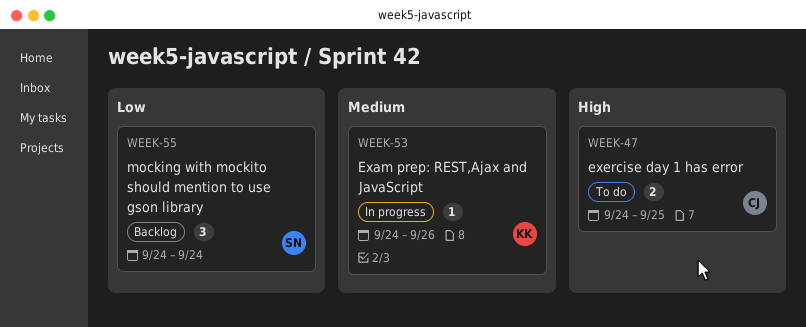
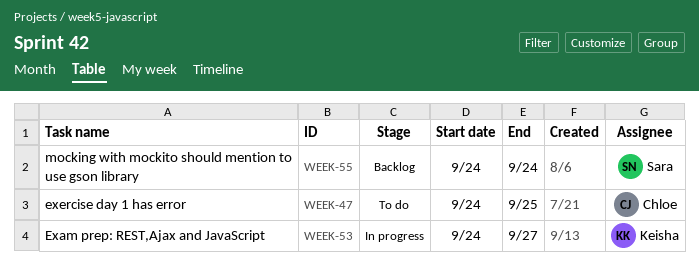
WEEK-53, due: Sep 26 -> Sep 27

